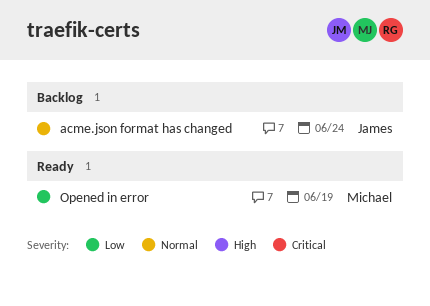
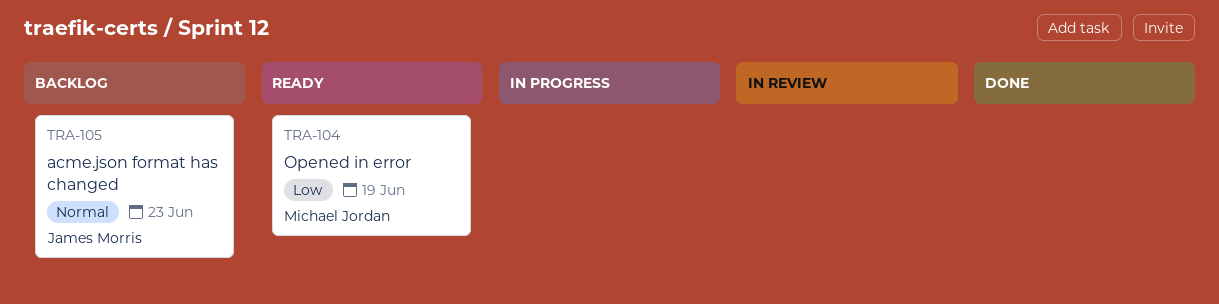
acme.json format has changed, due: Jun 24 -> Jun 23

